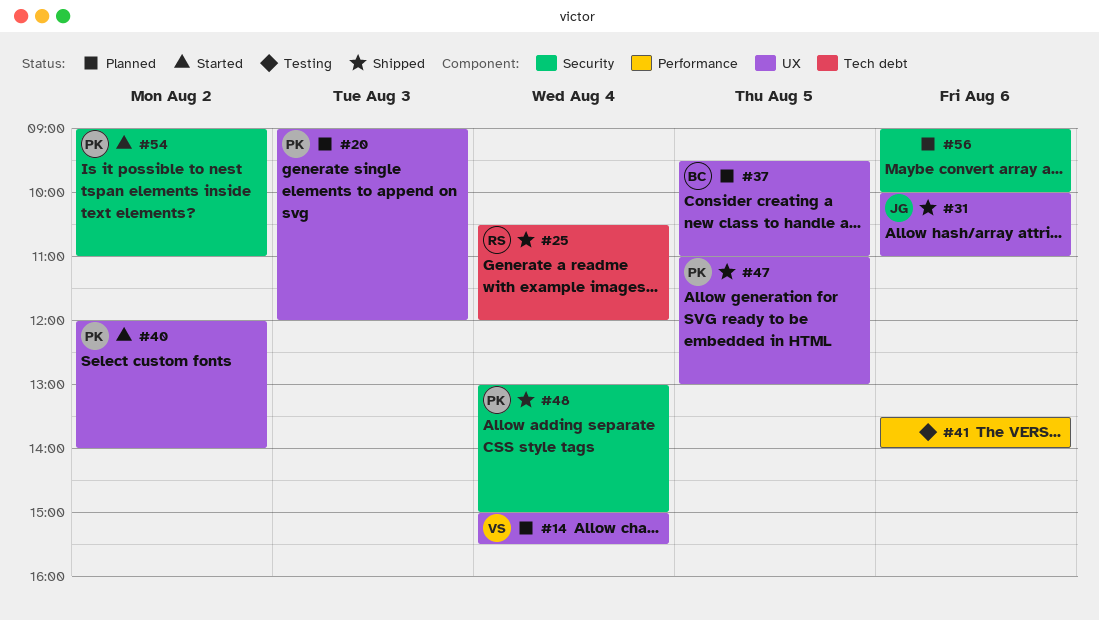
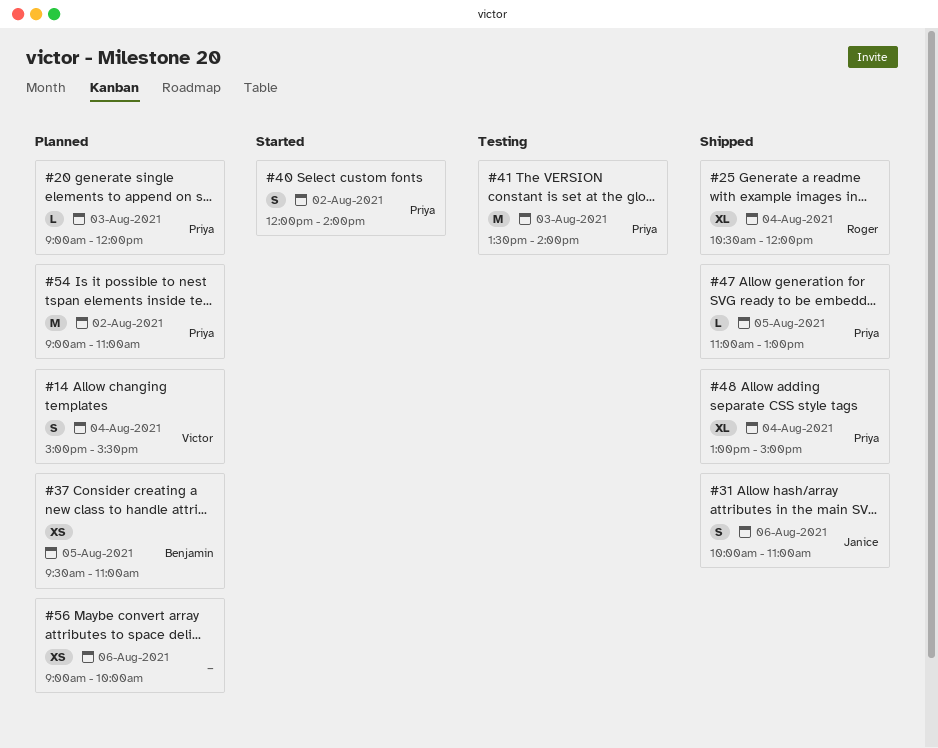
#41, owner: none -> Priya
#41, day: Aug 6 -> Aug 3
#54, status: Started -> Planned

